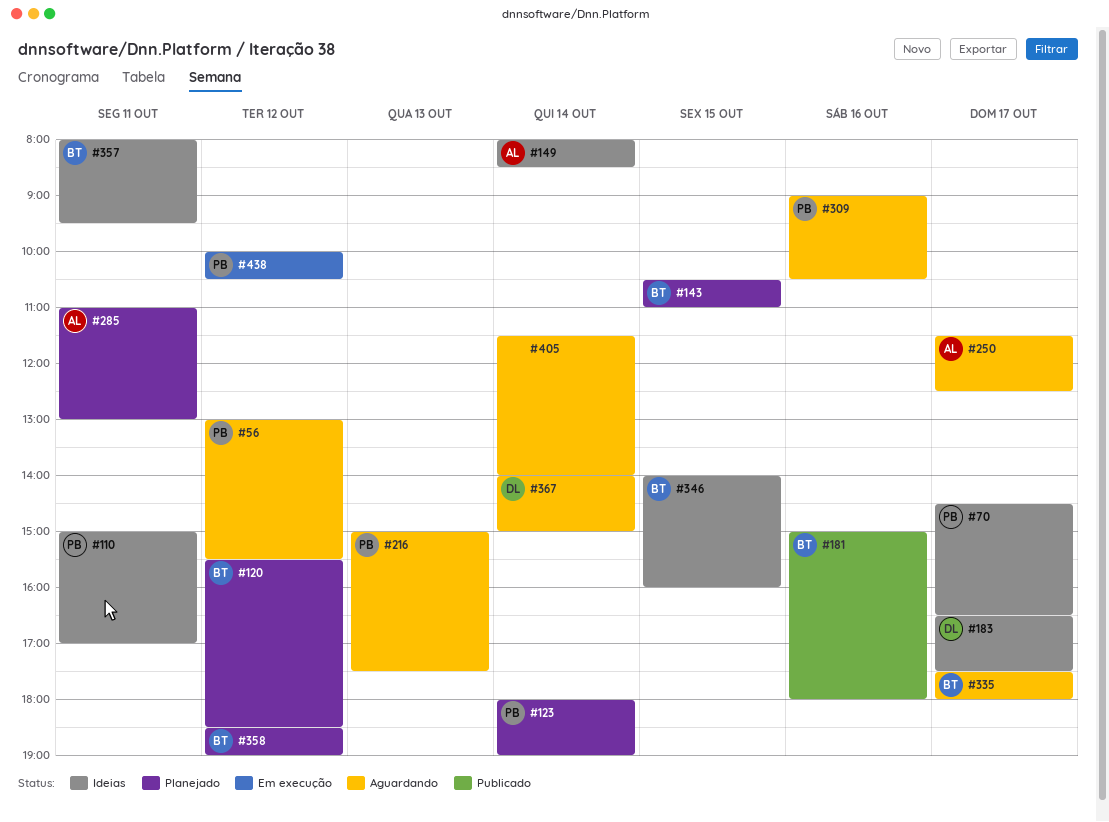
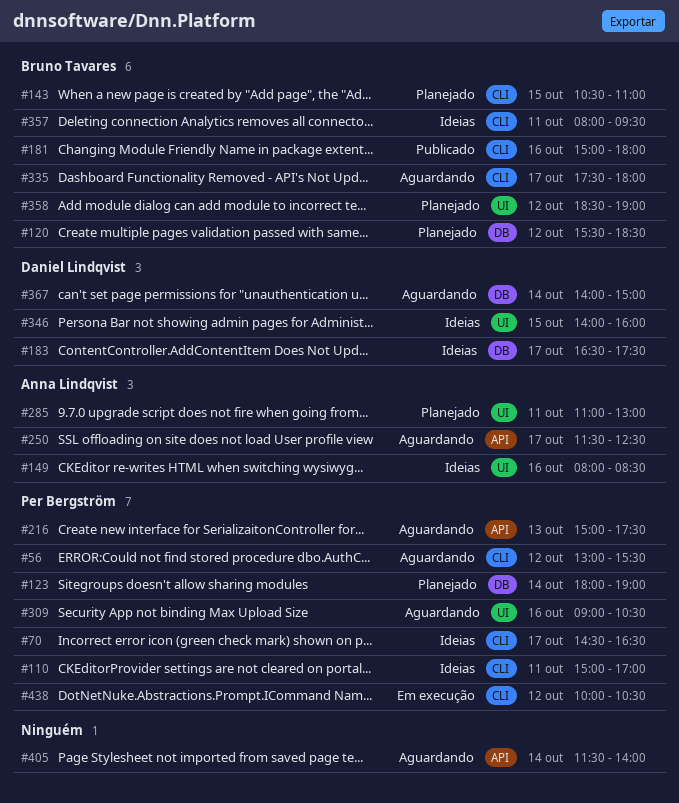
#149, day: Oct 14 -> Oct 16
#346, owner: Bruno Tavares -> Daniel Lindqvist

